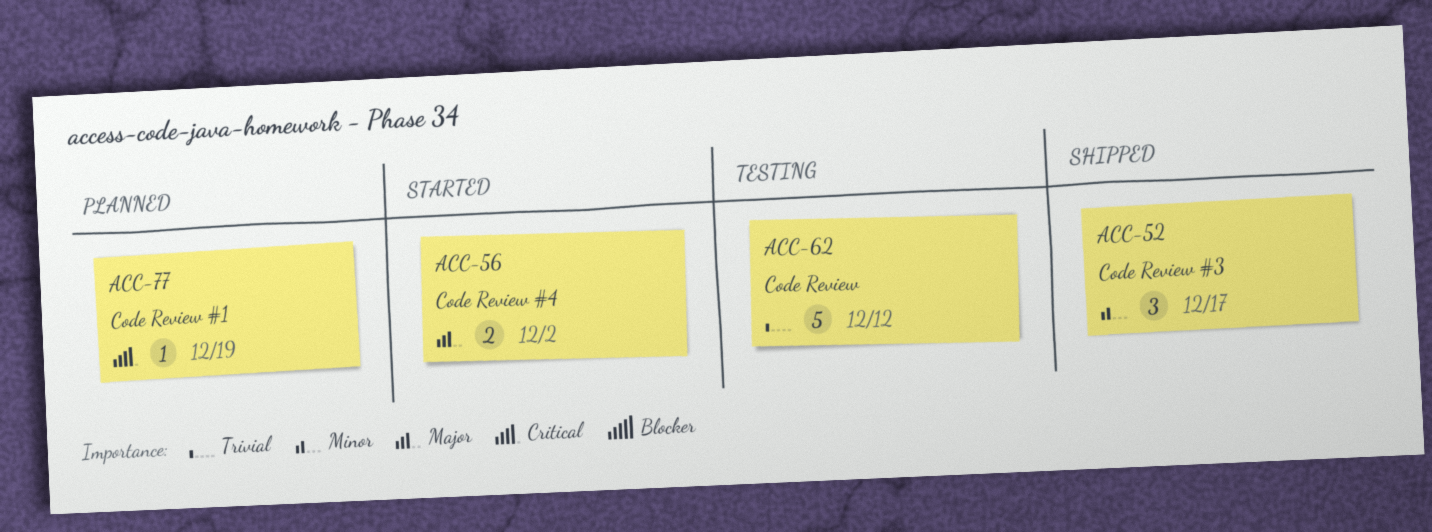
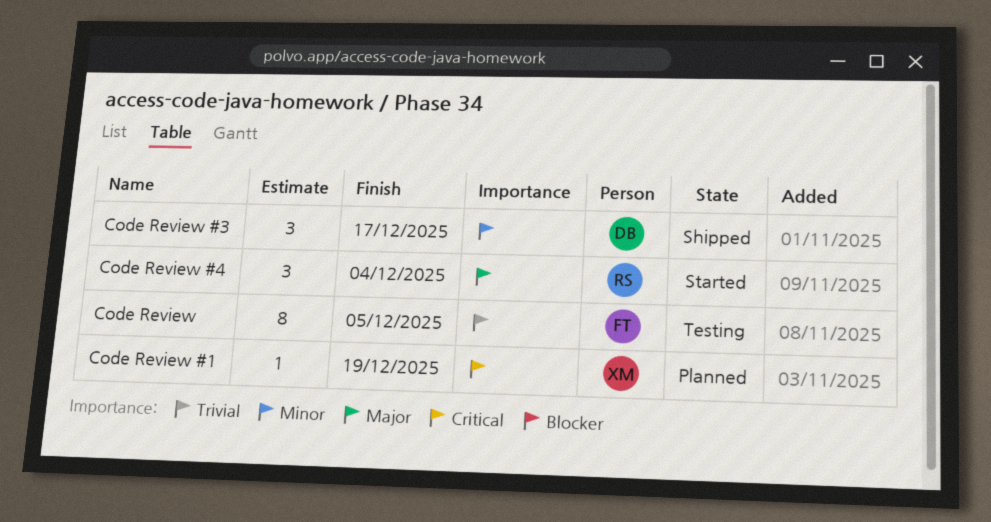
Code Review, estimate: 5 -> 8
Code Review, due: Dec 12 -> Dec 5
Code Review #4, estimate: 2 -> 3
Code Review #4, due: Dec 2 -> Dec 4

